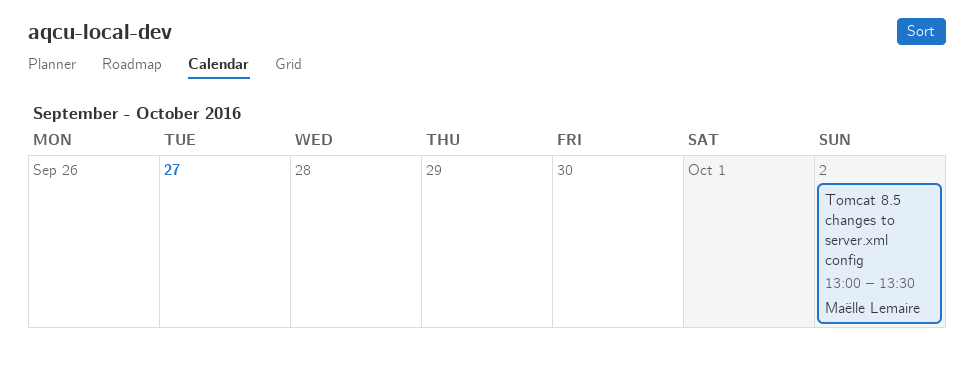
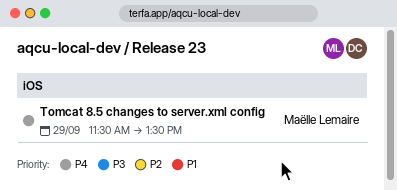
Tomcat 8.5 changes to server.xml config, day: Oct 2 -> Sep 29
Tomcat 8.5 changes to server.xml config, begins: 13:00 -> 11:30

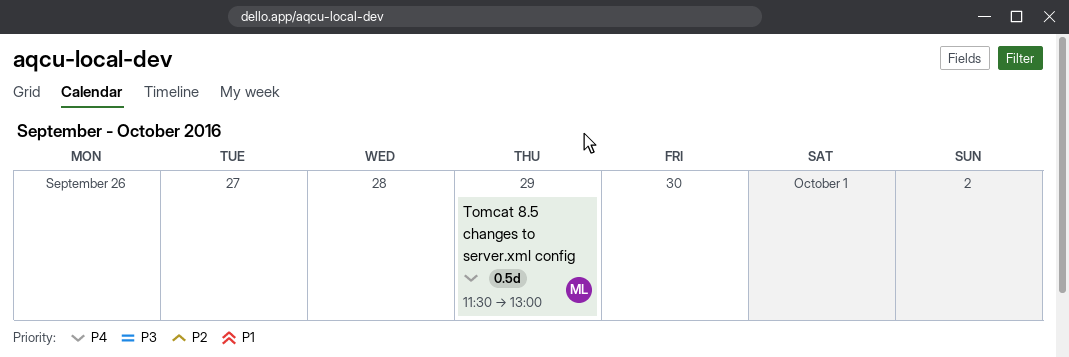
Tomcat 8.5 changes to server.xml config, ends: 13:30 -> 13:00

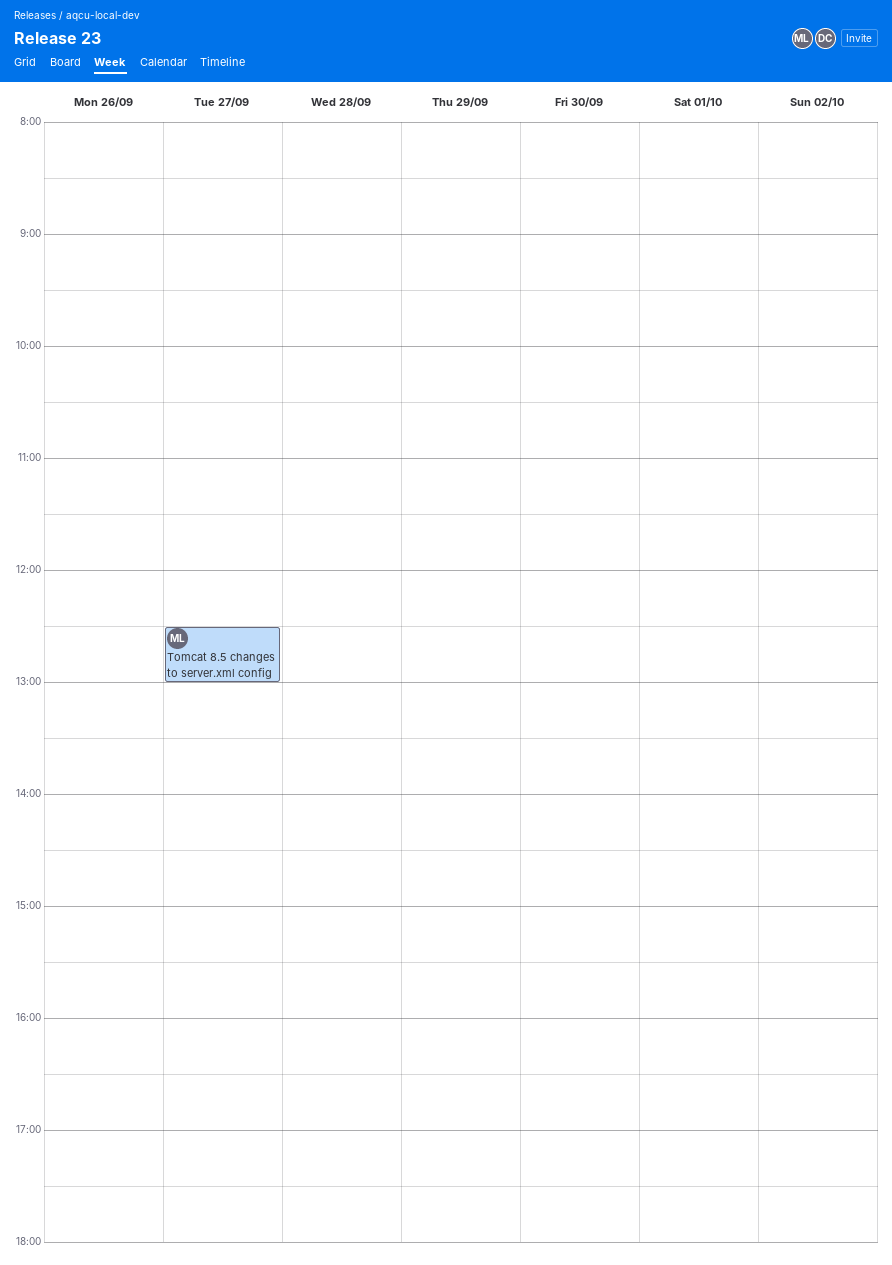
Tomcat 8.5 changes to server.xml config, day: Sep 29 -> Sep 27
Tomcat 8.5 changes to server.xml config, begins: 11:30 -> 12:30

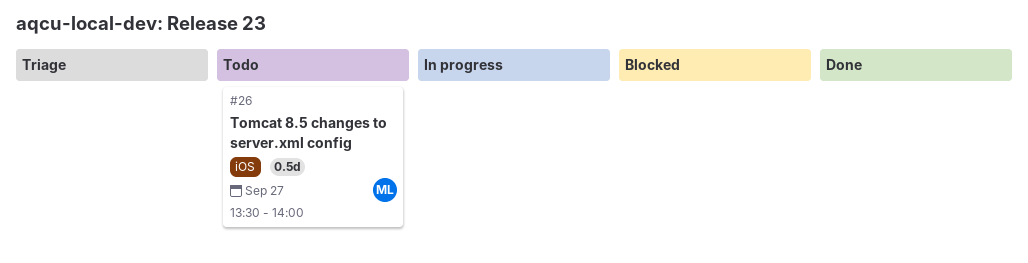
Tomcat 8.5 changes to server.xml config, begins: 12:30 -> 13:30
Tomcat 8.5 changes to server.xml config, ends: 13:00 -> 14:00

